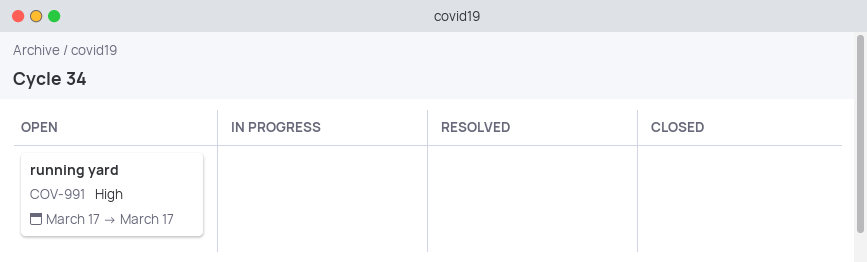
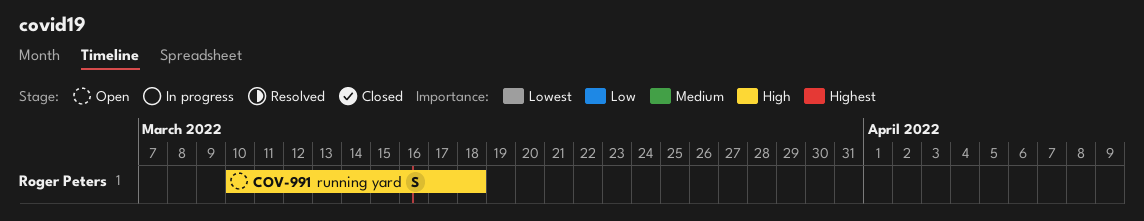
COV-991, start: Mar 17 -> Mar 10
COV-991, due: Mar 17 -> Mar 18

